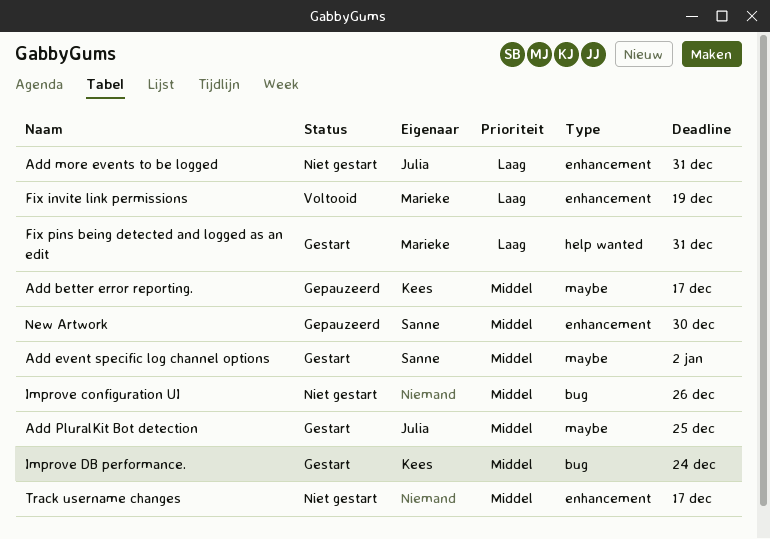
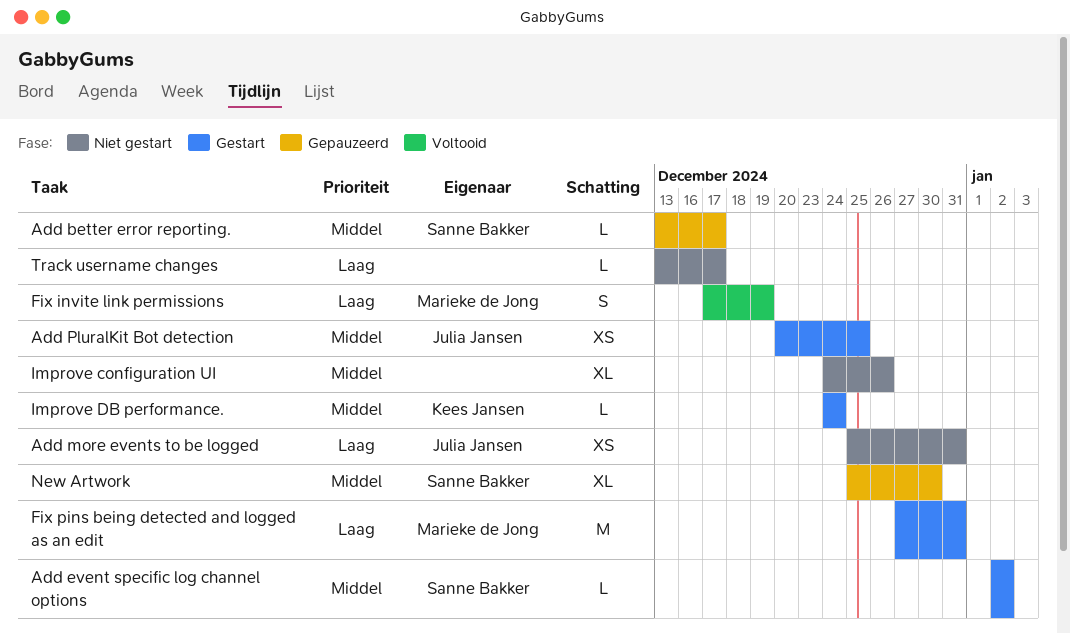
Add better error reporting., owner: Kees Jansen -> Sanne Bakker
Track username changes, priority: Middel -> Laag

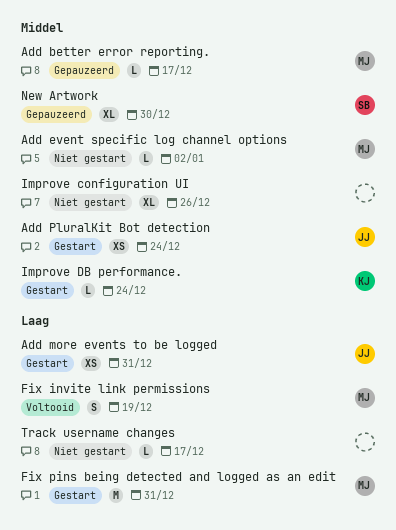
Add better error reporting., owner: Sanne Bakker -> Marieke de Jong
Add event specific log channel options, status: Gestart -> Niet gestart
Add event specific log channel options, owner: Sanne Bakker -> Marieke de Jong
Add more events to be logged, status: Niet gestart -> Gestart
Add PluralKit Bot detection, due: Dec 25 -> Dec 24

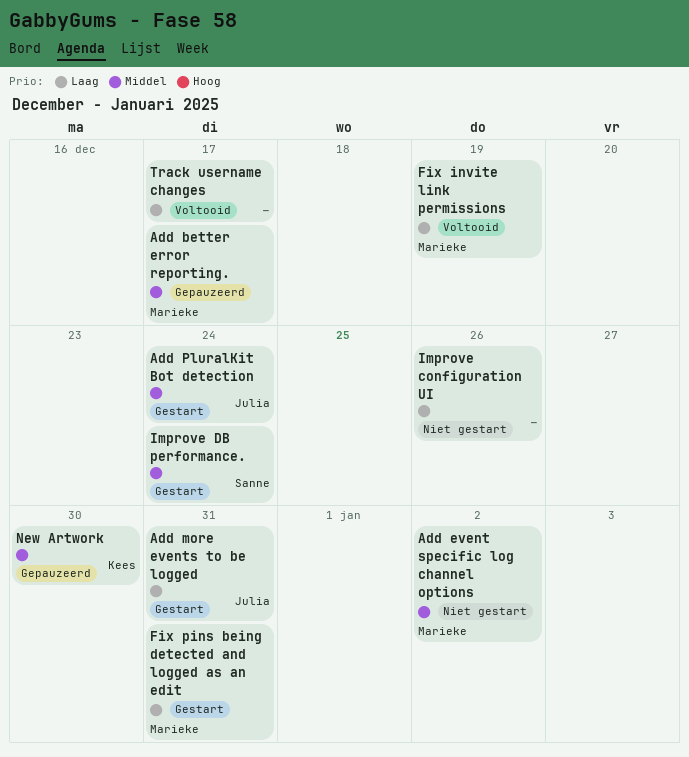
Improve configuration UI, priority: Middel -> Laag
Improve DB performance., owner: Kees -> Sanne
New Artwork, owner: Sanne -> Kees
Track username changes, status: Niet gestart -> Voltooid

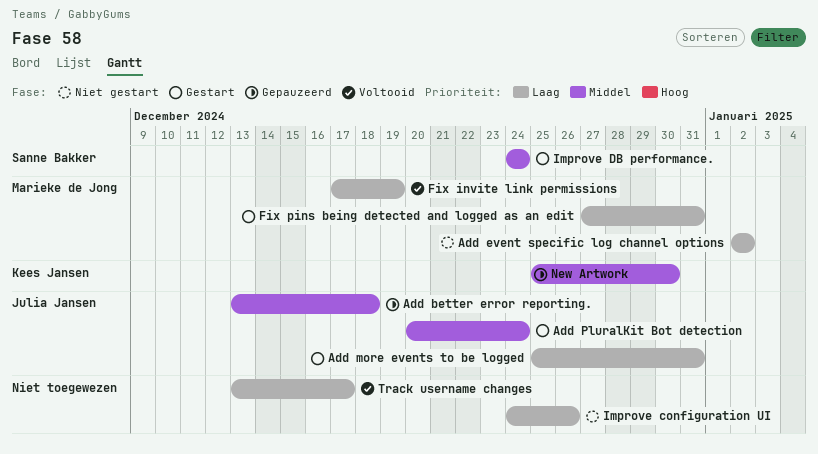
Add better error reporting., owner: Marieke de Jong -> Julia Jansen
Add better error reporting., due: Dec 17 -> Dec 18
Add event specific log channel options, priority: Middel -> Laag

